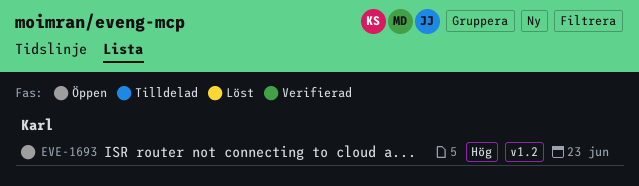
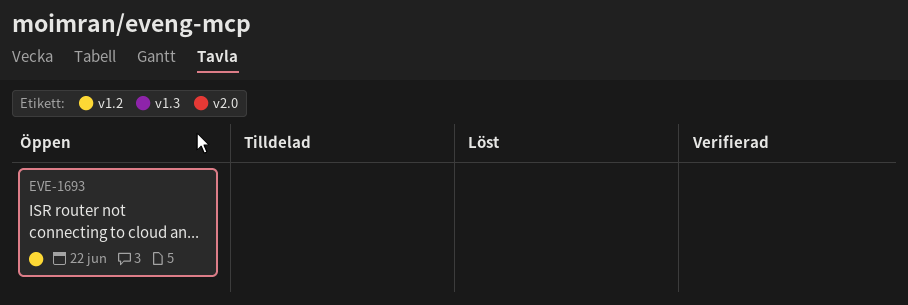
EVE-1693, due: Jun 23 -> Jun 22

